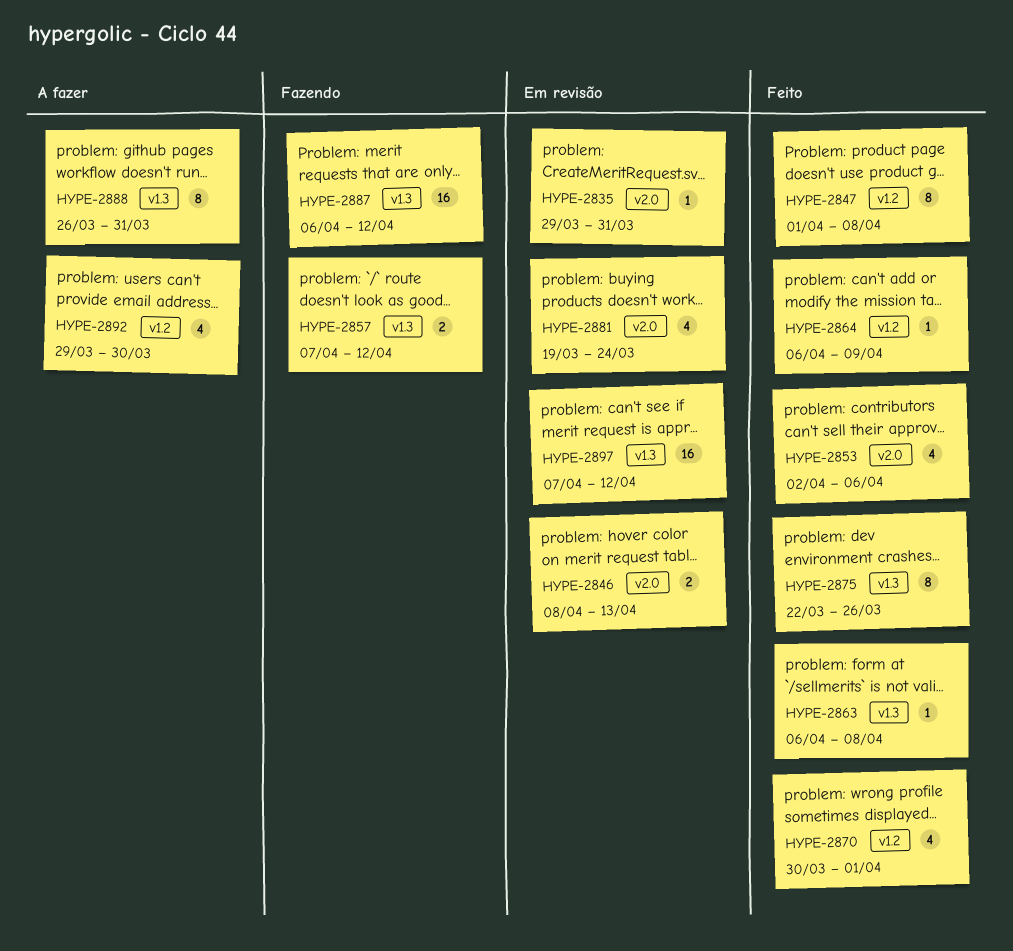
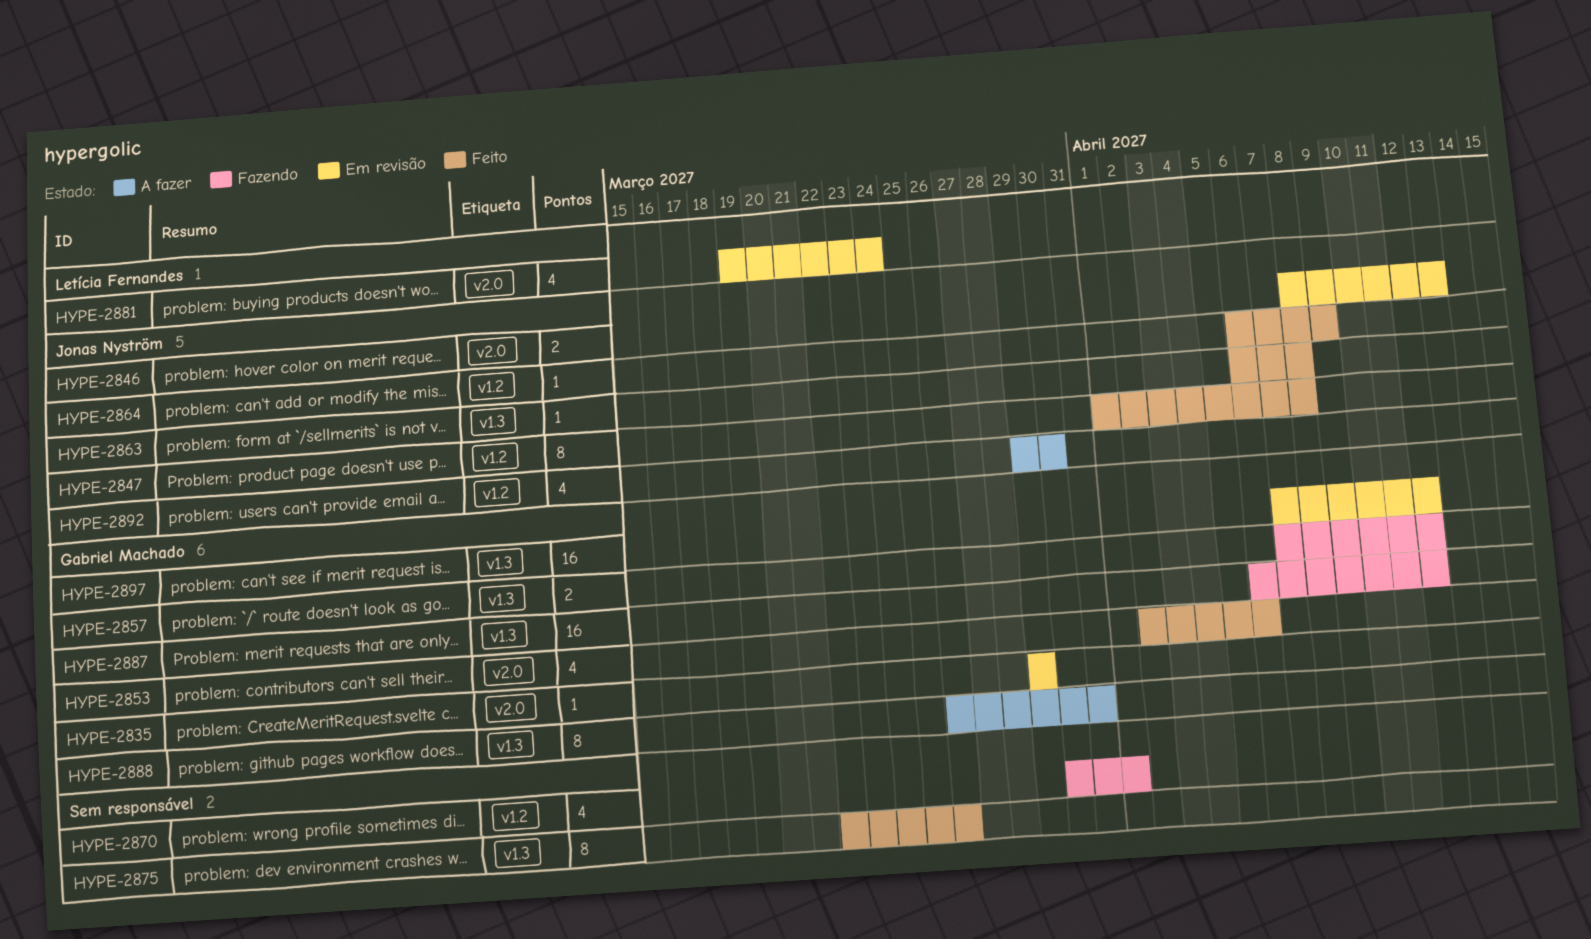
HYPE-2835, due: Mar 31 -> Mar 29
HYPE-2870, status: Feito -> Fazendo

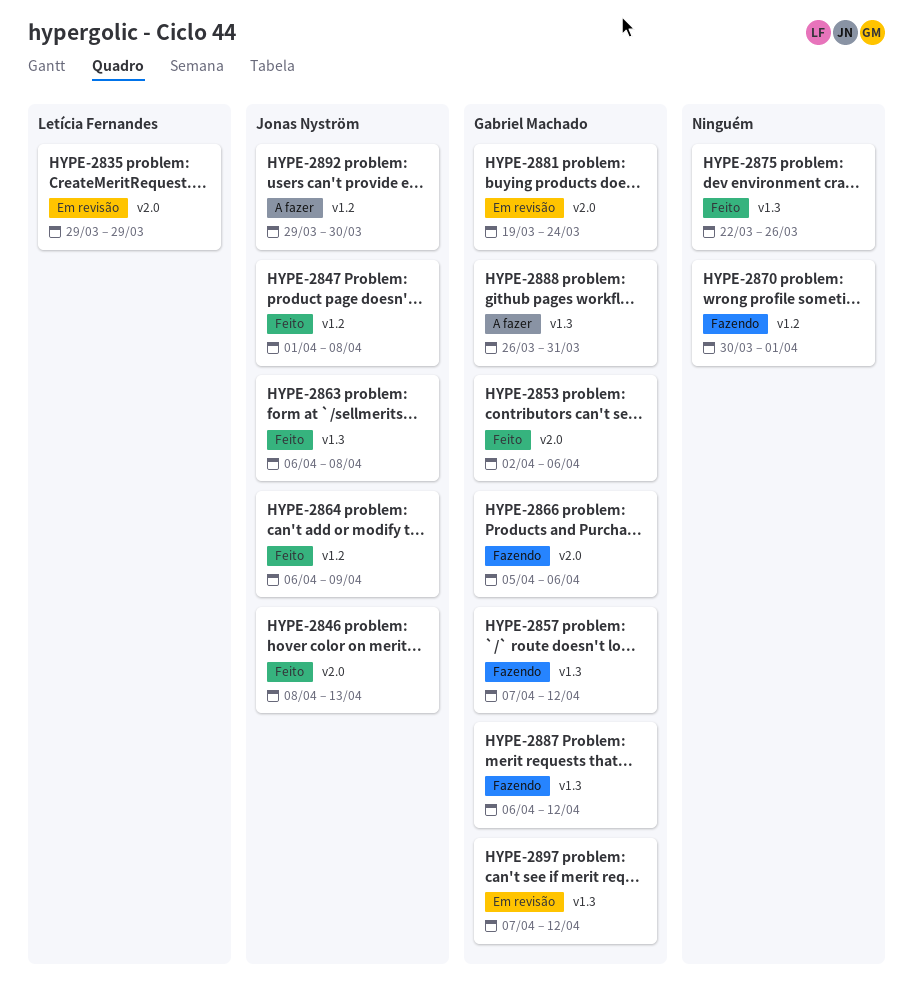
HYPE-2835, owner: Gabriel Machado -> Letícia Fernandes
HYPE-2846, status: Em revisão -> Feito
HYPE-2866: none -> present
HYPE-2881, owner: Letícia Fernandes -> Gabriel Machado

